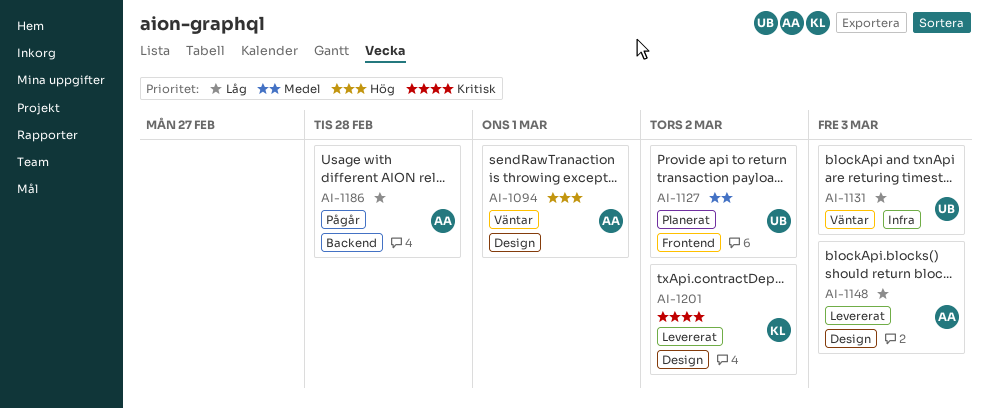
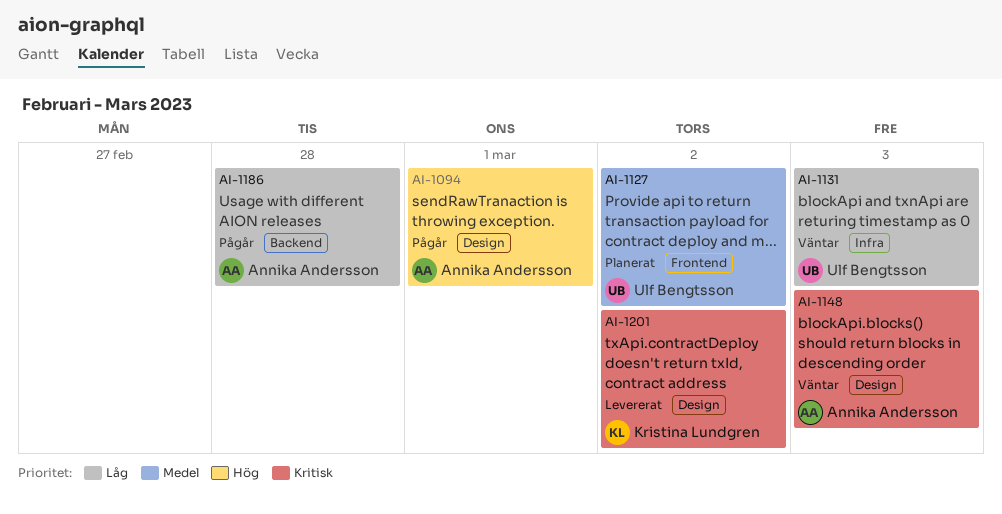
AI-1094, status: Väntar -> Pågår
AI-1148, status: Levererat -> Väntar
AI-1148, priority: Låg -> Kritisk

